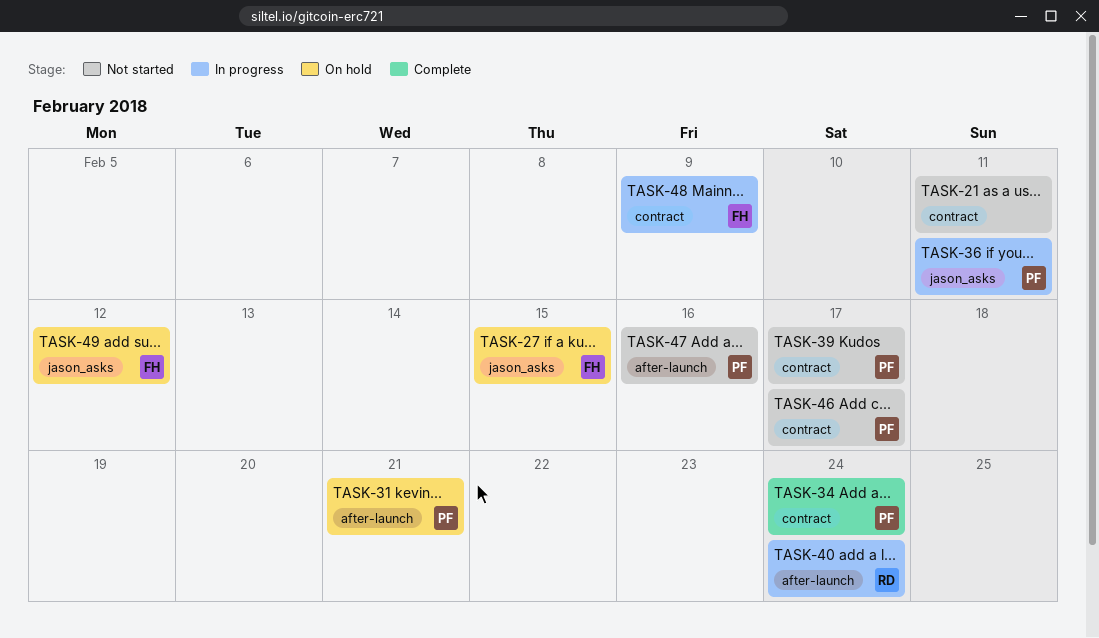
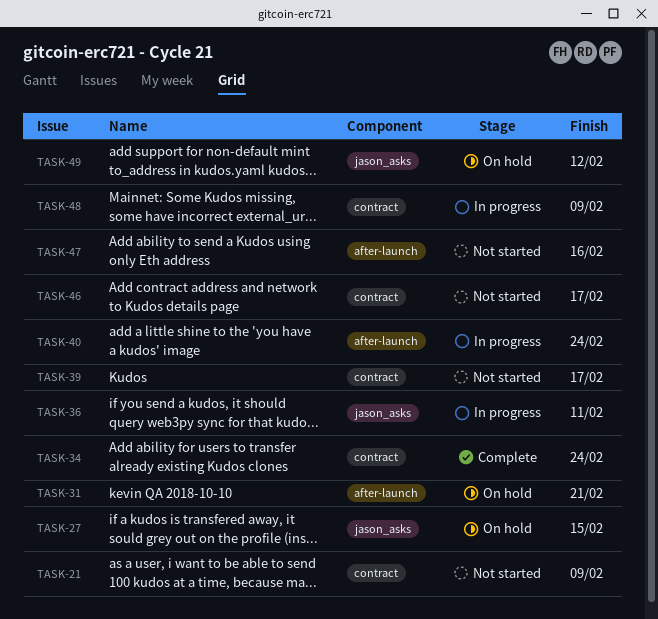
TASK-21, due: Feb 11 -> Feb 9

